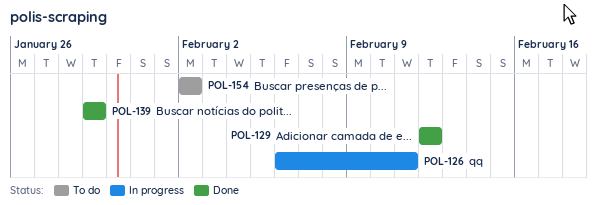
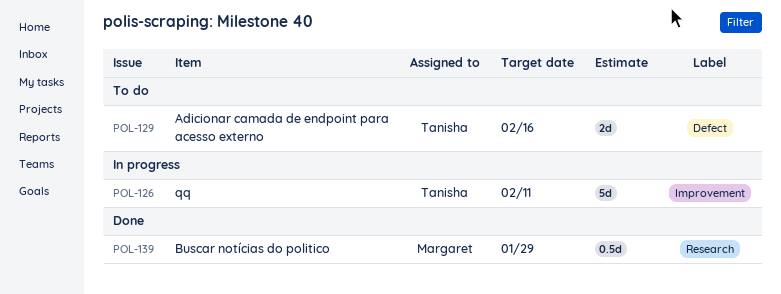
POL-129, status: Done -> To do
POL-129, due: Feb 12 -> Feb 16
POL-154: present -> none

